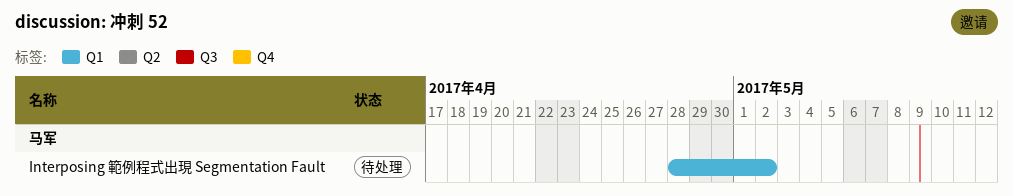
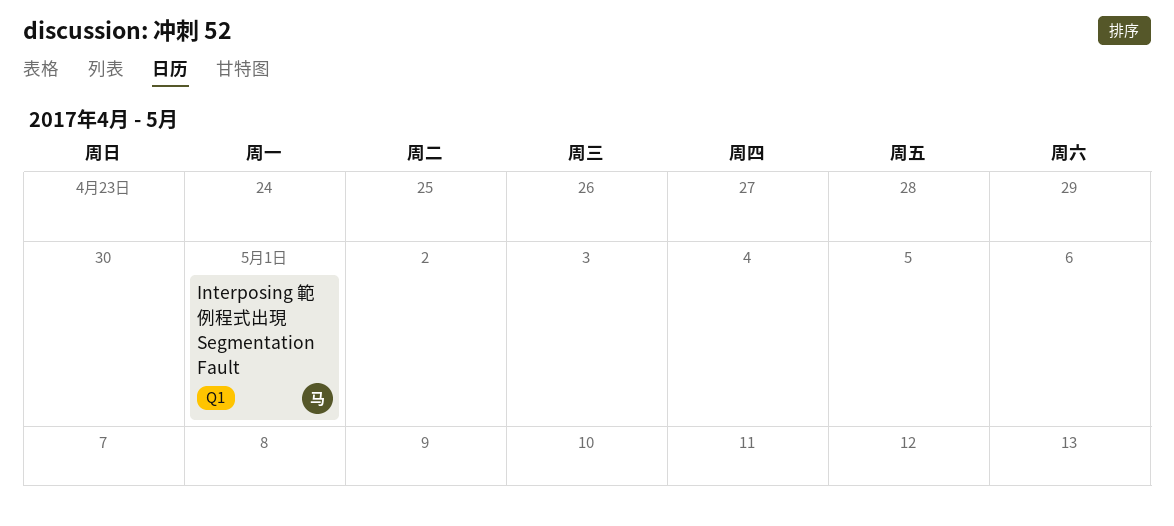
Interposing 範例程式出現 Segmentation Fault, due: May 2 -> May 1

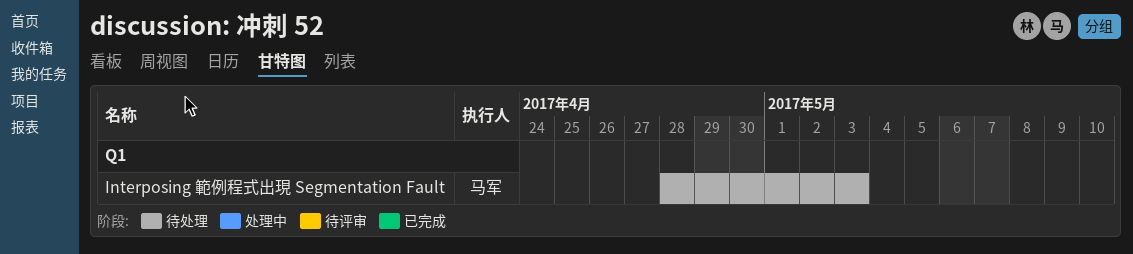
Interposing 範例程式出現 Segmentation Fault, due: May 1 -> May 3

